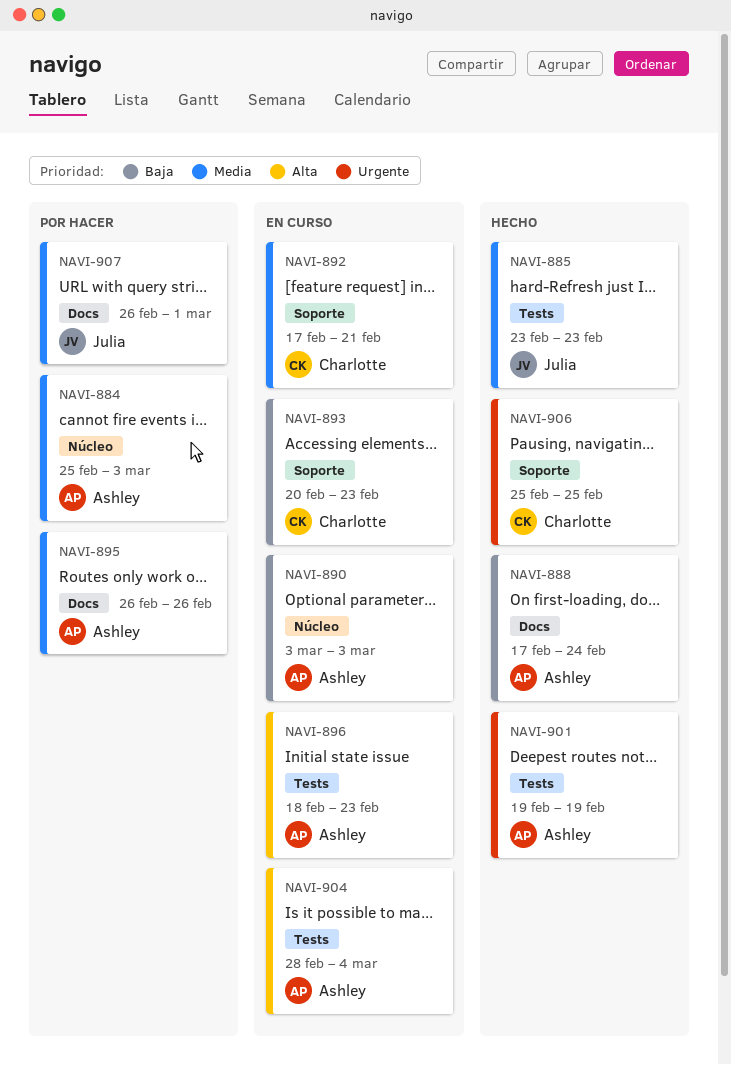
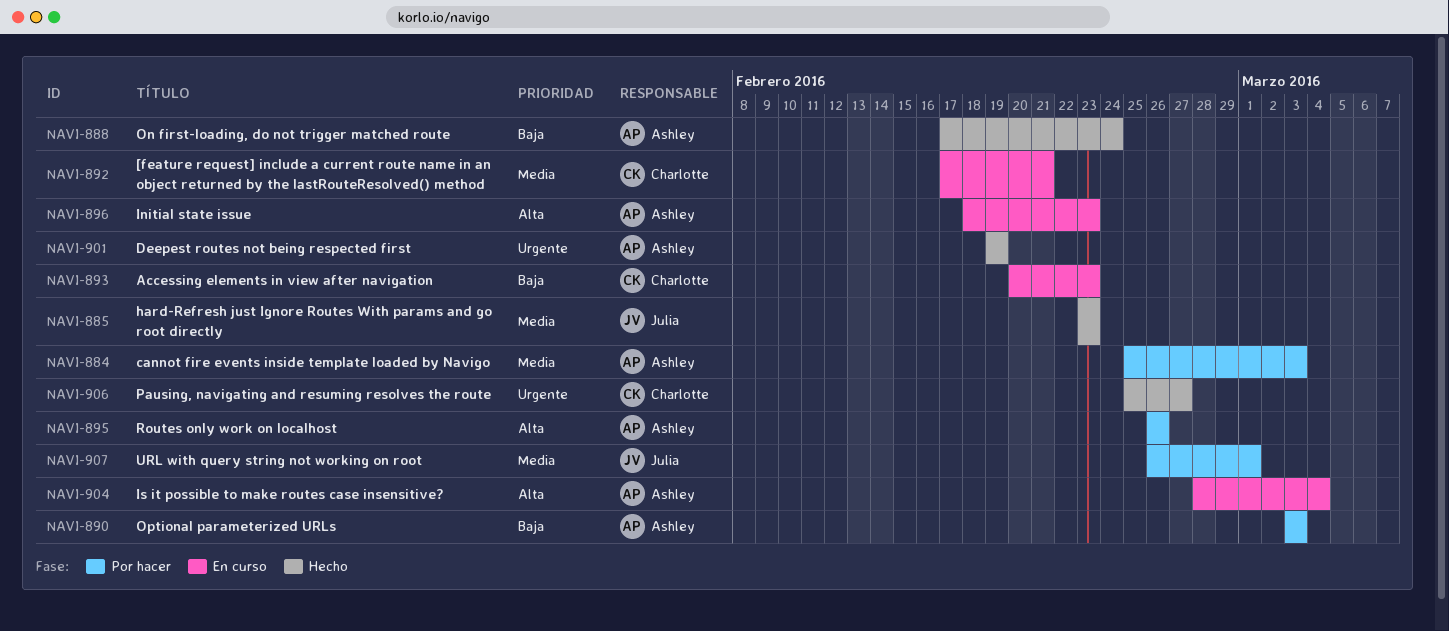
NAVI-890, status: En curso -> Por hacer
NAVI-895, priority: Media -> Alta
NAVI-906, due: Feb 25 -> Feb 27

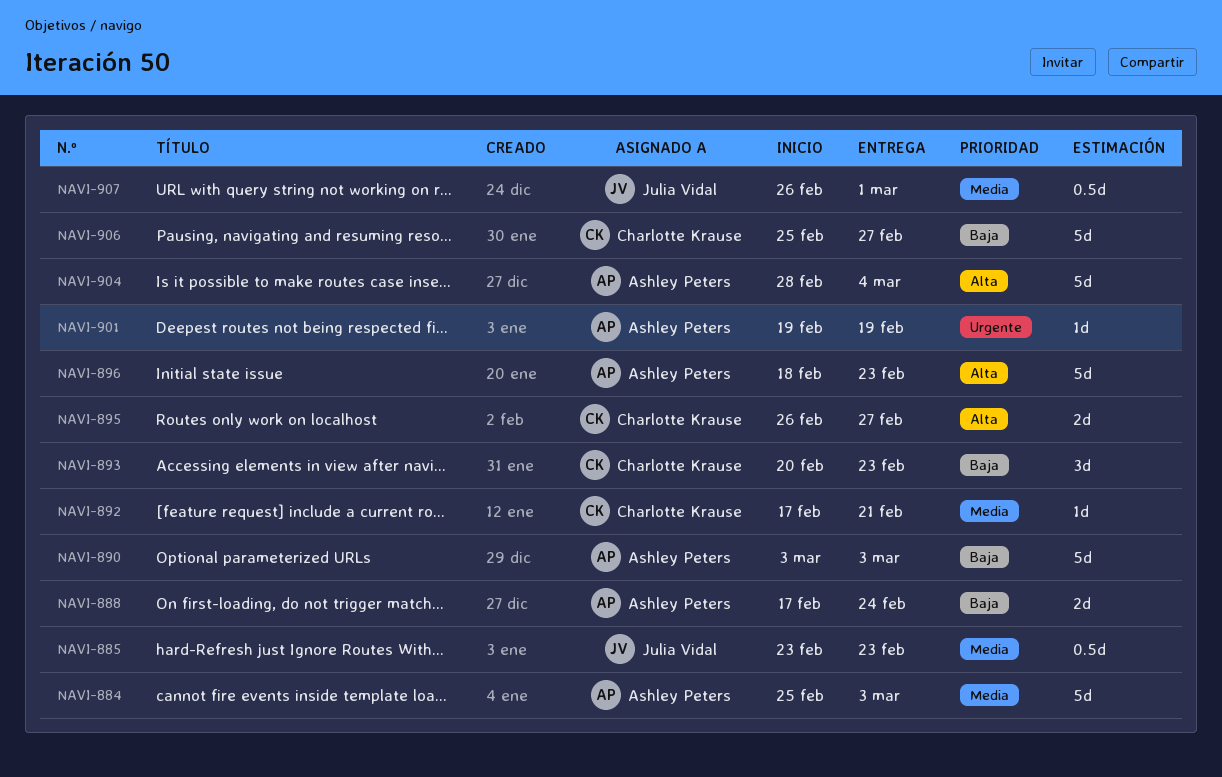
NAVI-895, owner: Ashley Peters -> Charlotte Krause
NAVI-895, due: Feb 26 -> Feb 27
NAVI-906, priority: Urgente -> Baja

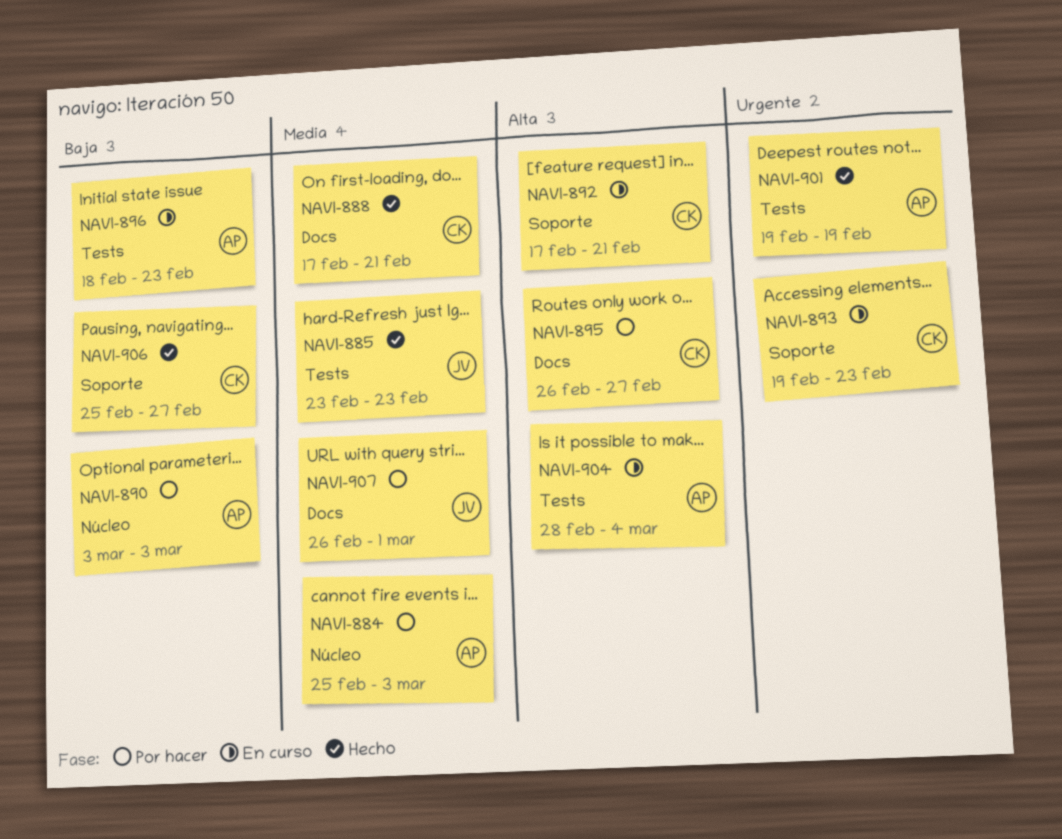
NAVI-888, owner: Ashley Peters -> Charlotte Krause
NAVI-888, priority: Baja -> Media
NAVI-888, due: Feb 24 -> Feb 21
NAVI-892, priority: Media -> Alta
NAVI-893, priority: Baja -> Urgente
NAVI-893, start: Feb 20 -> Feb 19
NAVI-896, priority: Alta -> Baja

